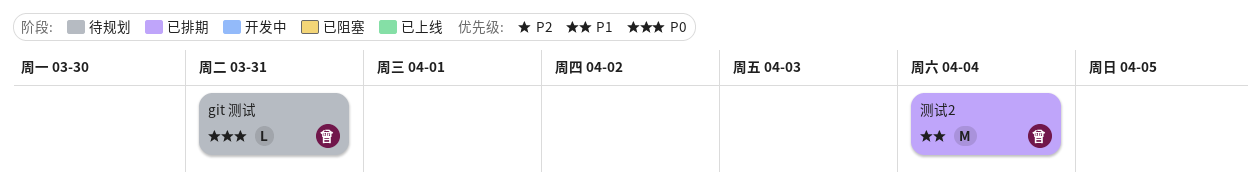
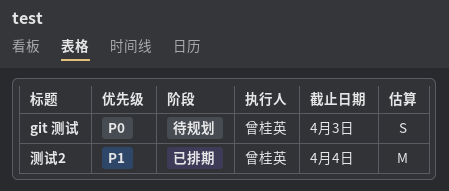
git 测试, estimate: L -> S
git 测试, due: Mar 31 -> Apr 3

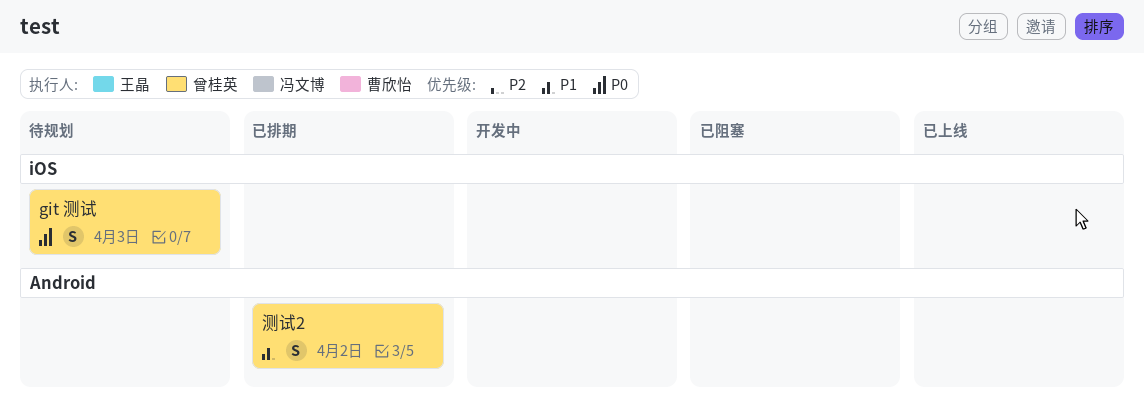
测试2, estimate: M -> S
测试2, due: Apr 4 -> Apr 2

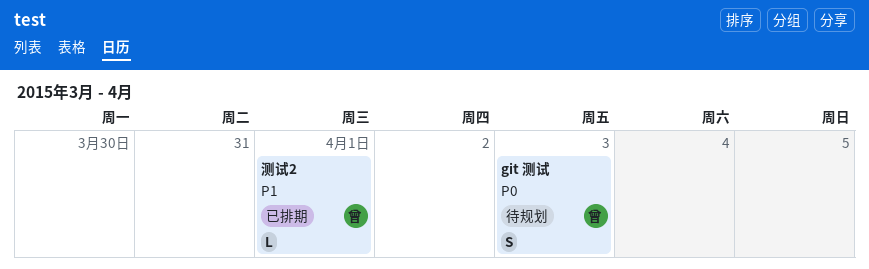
测试2, estimate: S -> L
测试2, due: Apr 2 -> Apr 1

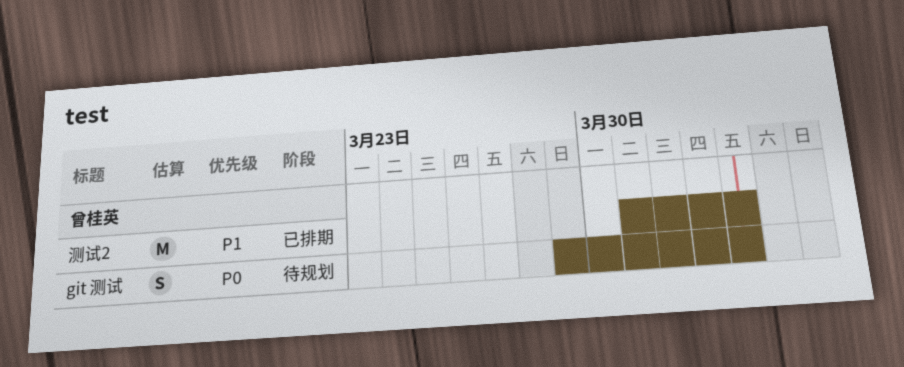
测试2, estimate: L -> M
测试2, due: Apr 1 -> Apr 3

